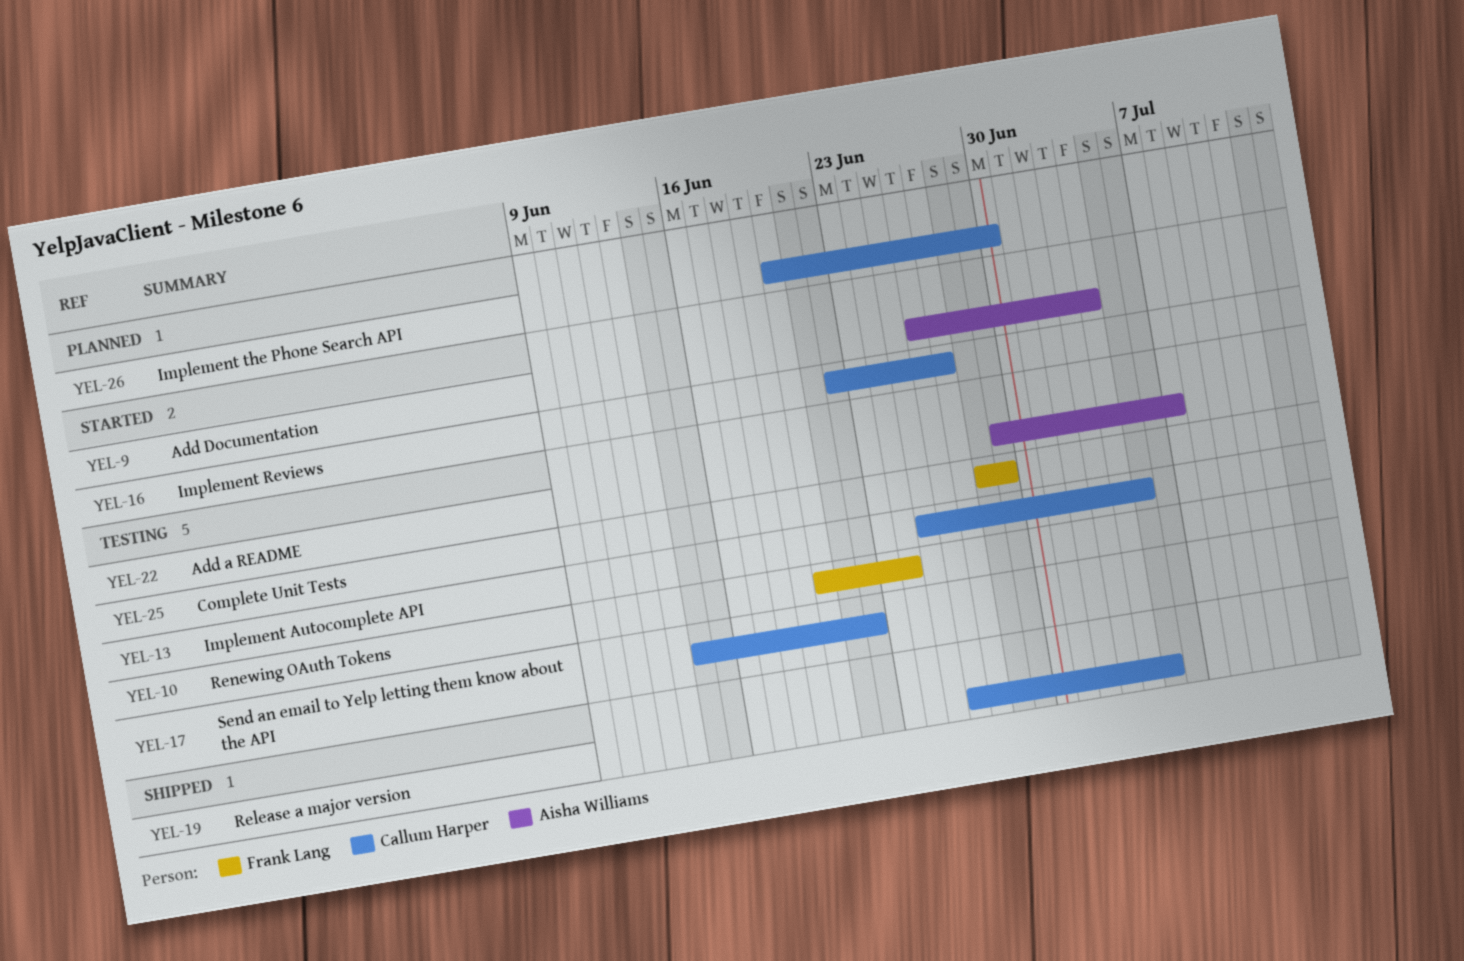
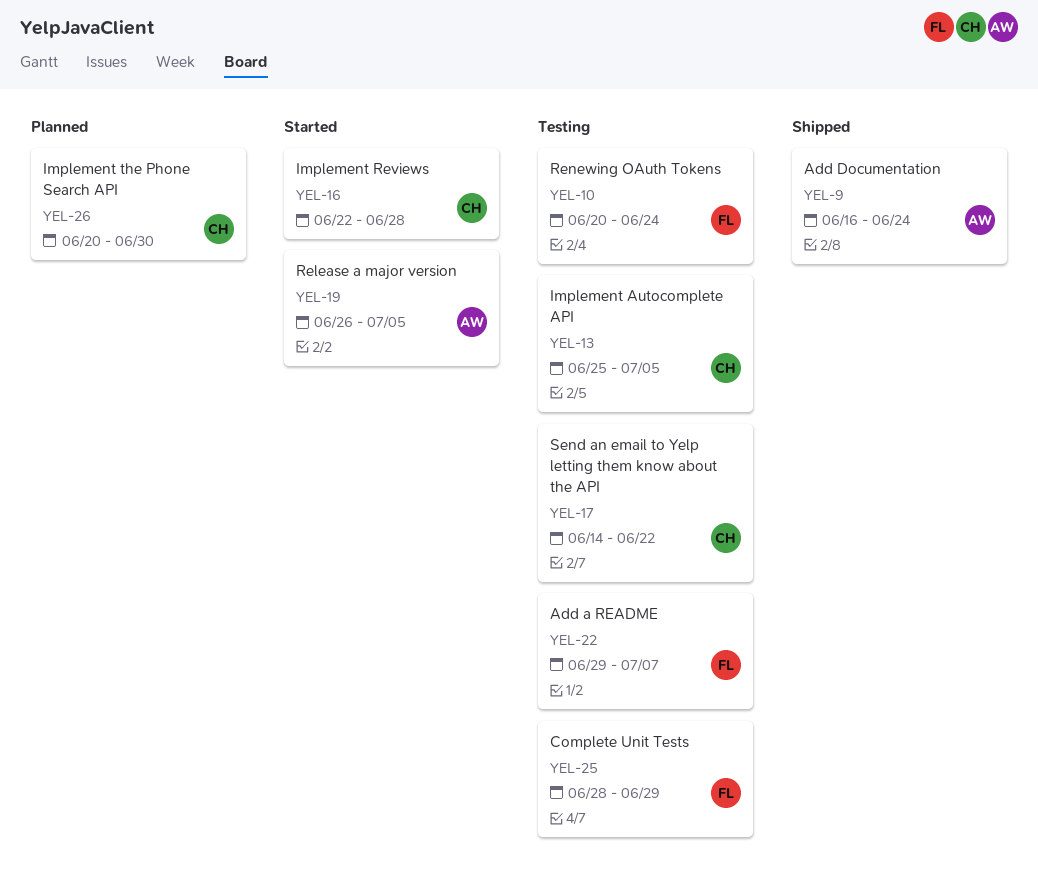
YEL-9, status: Started -> Shipped
YEL-9, start: Jun 26 -> Jun 16
YEL-9, due: Jul 4 -> Jun 24
YEL-16, due: Jun 27 -> Jun 28
YEL-19, status: Shipped -> Started
YEL-19, owner: Callum Harper -> Aisha Williams
YEL-22, owner: Aisha Williams -> Frank Lang

